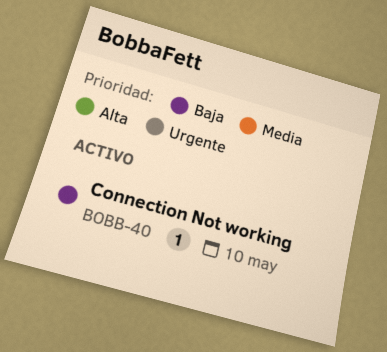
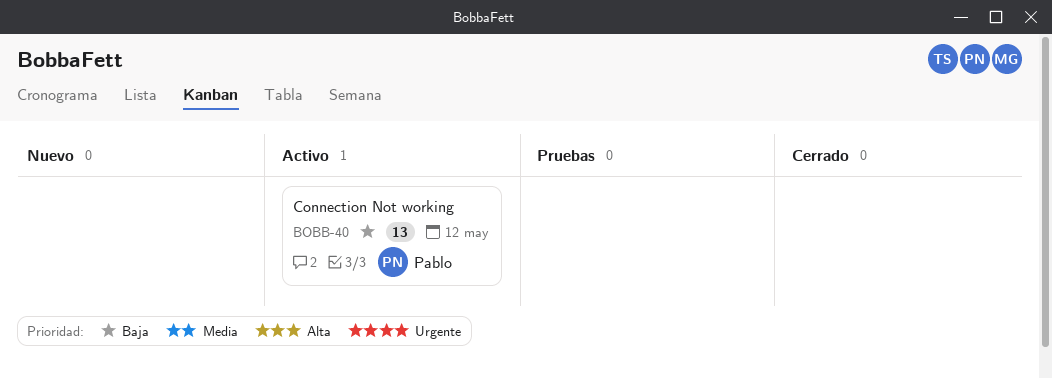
BOBB-40, estimate: 1 -> 13
BOBB-40, due: May 10 -> May 12

